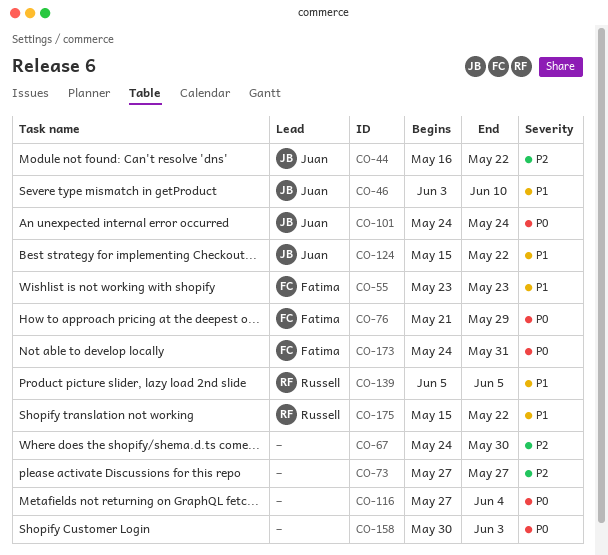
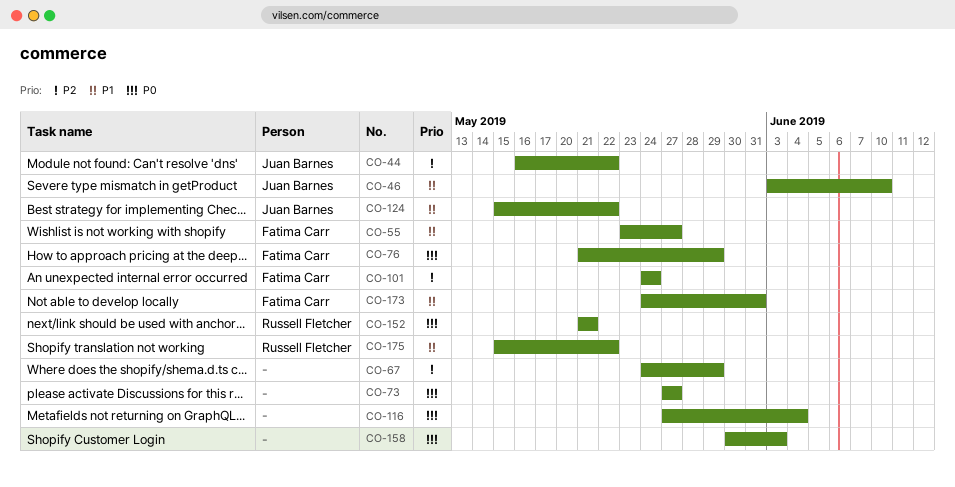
CO-55, due: May 23 -> May 27
CO-67, due: May 30 -> May 29
CO-73, priority: P2 -> P0
CO-101, owner: Juan Barnes -> Fatima Carr
CO-101, priority: P0 -> P2
CO-139: present -> none
CO-152: none -> present
CO-173, priority: P0 -> P1

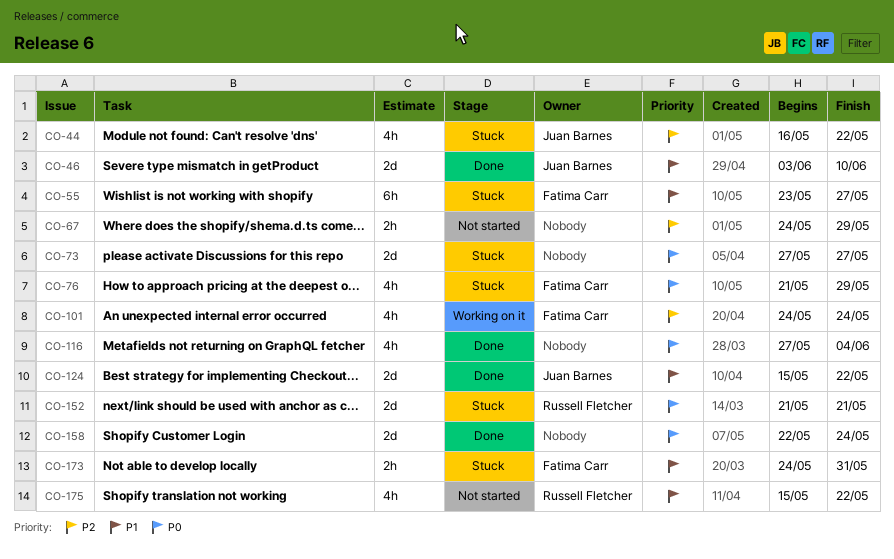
CO-158, start: May 30 -> May 22
CO-158, due: Jun 3 -> May 24

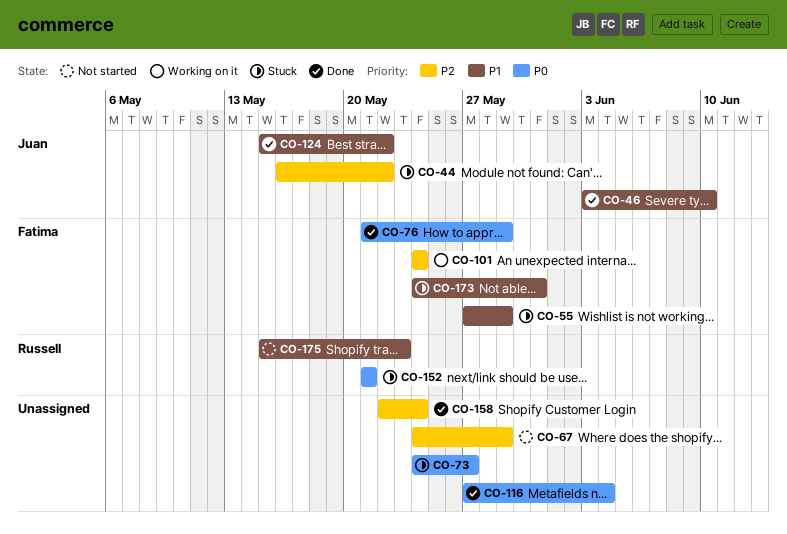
CO-55, start: May 23 -> May 27
CO-55, due: May 27 -> May 29
CO-73, start: May 27 -> May 24
CO-76, status: Stuck -> Done
CO-158, priority: P0 -> P2
CO-175, due: May 22 -> May 23

